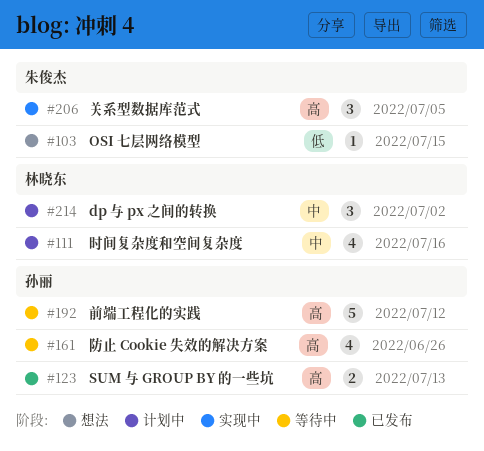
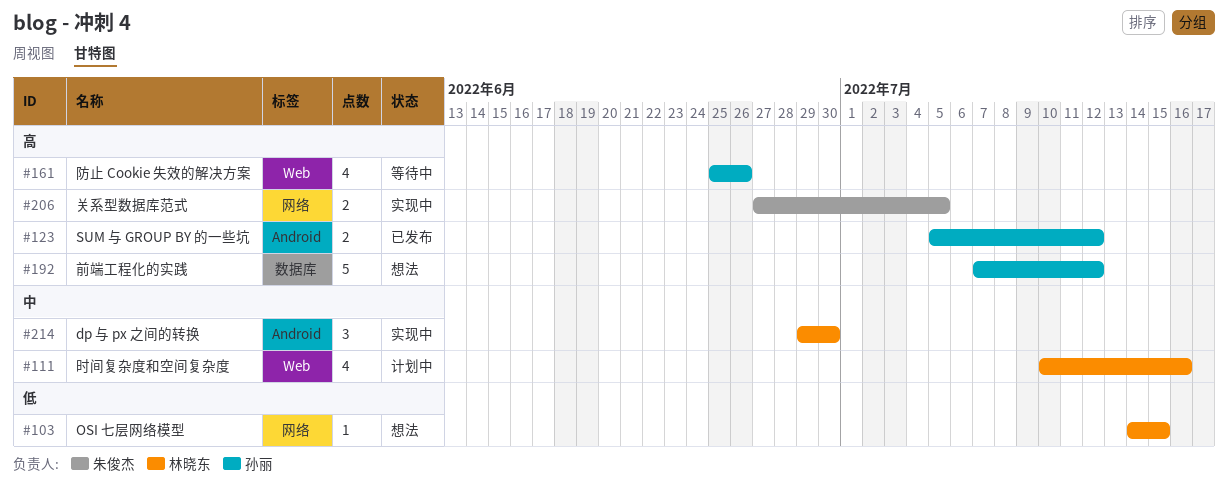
#103, owner: 朱俊杰 -> 林晓东
#123, due: Jul 13 -> Jul 12
#192, status: 等待中 -> 想法
#206, estimate: 3 -> 2
#214, status: 计划中 -> 实现中
#214, due: Jul 2 -> Jun 30

